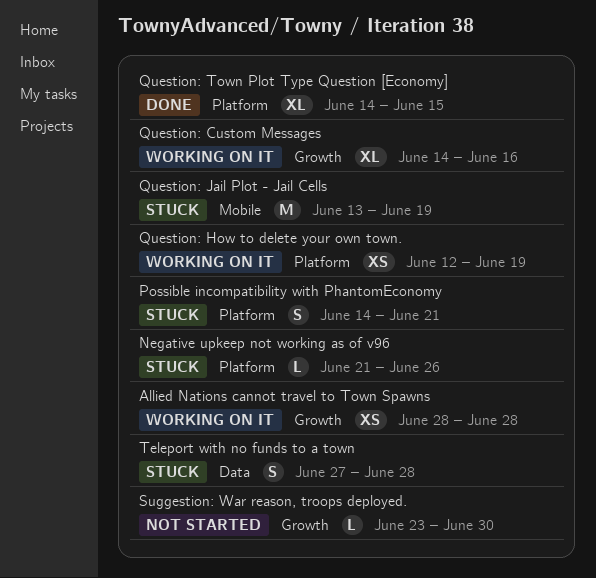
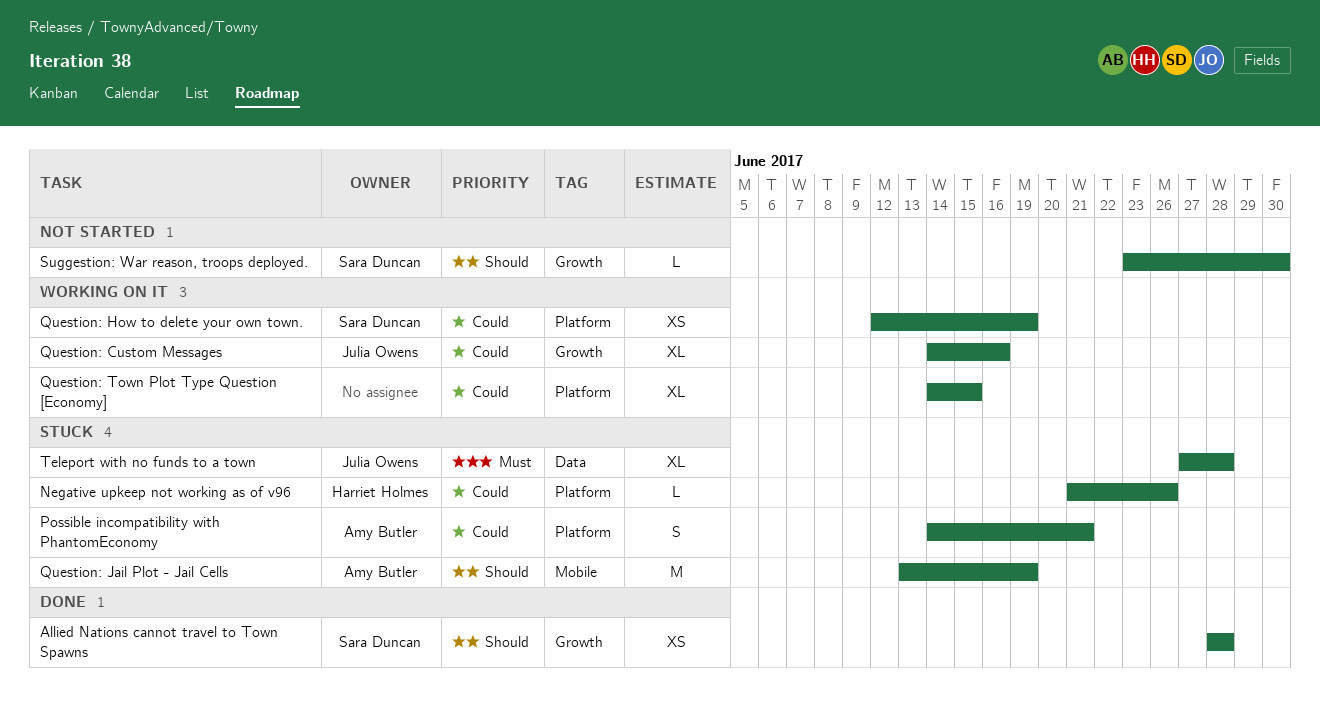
Allied Nations cannot travel to Town Spawns, status: Working on it -> Done
Question: Town Plot Type Question [Economy], status: Done -> Working on it
Teleport with no funds to a town, estimate: S -> XL

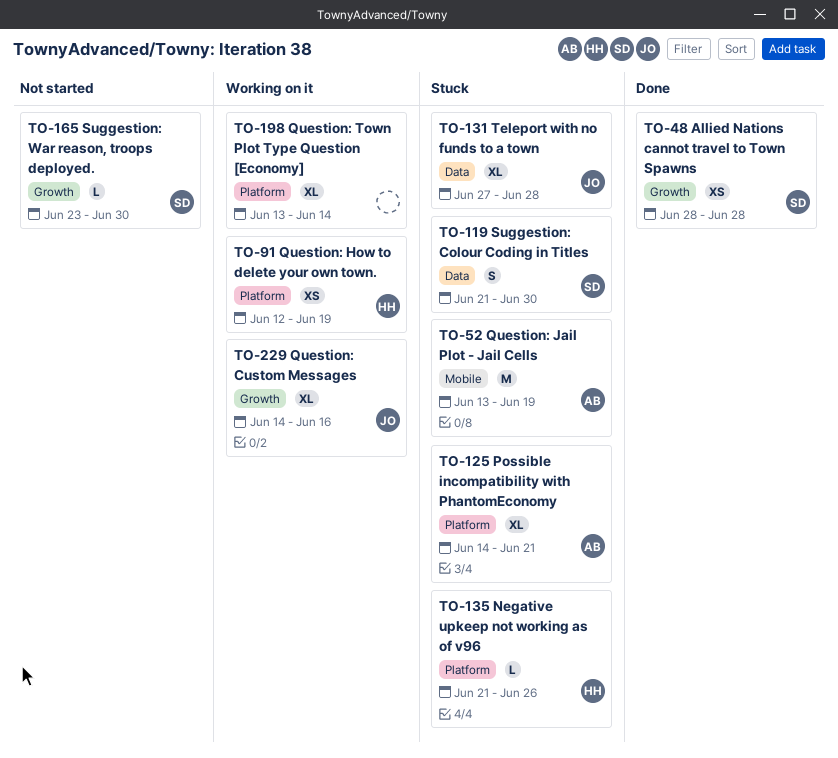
Possible incompatibility with PhantomEconomy, estimate: S -> XL
Question: How to delete your own town., owner: Sara Duncan -> Harriet Holmes
Question: Town Plot Type Question [Economy], start: Jun 14 -> Jun 13
Question: Town Plot Type Question [Economy], due: Jun 15 -> Jun 14
Suggestion: Colour Coding in Titles: none -> present

